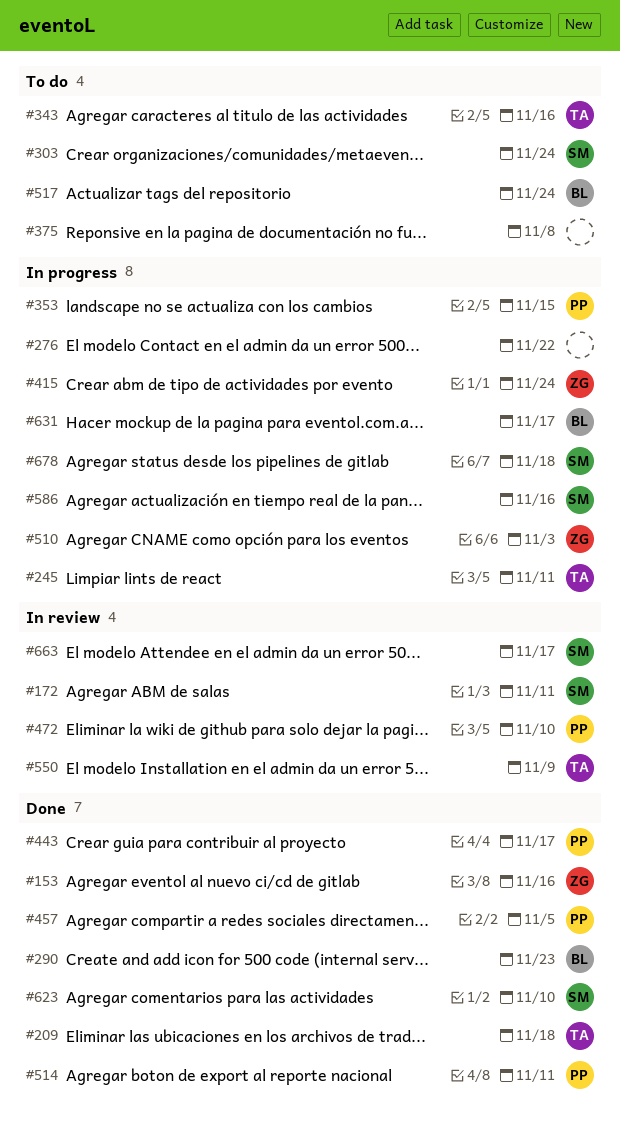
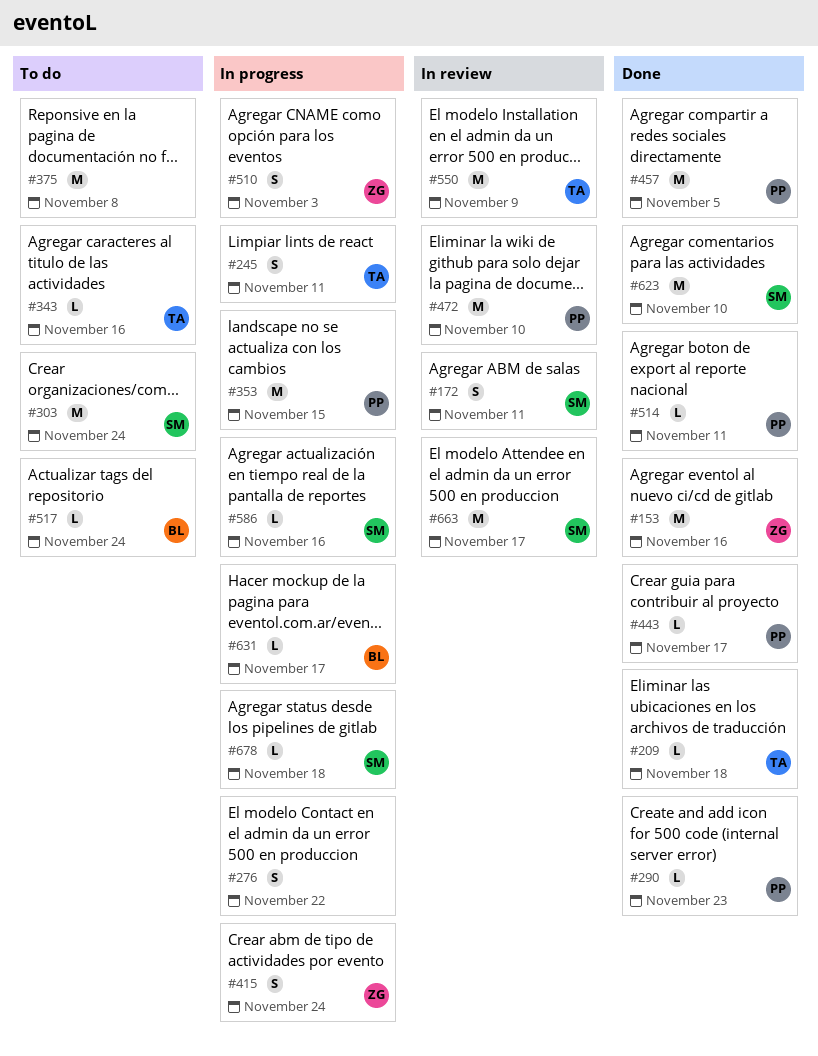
#290, owner: BL -> PP

